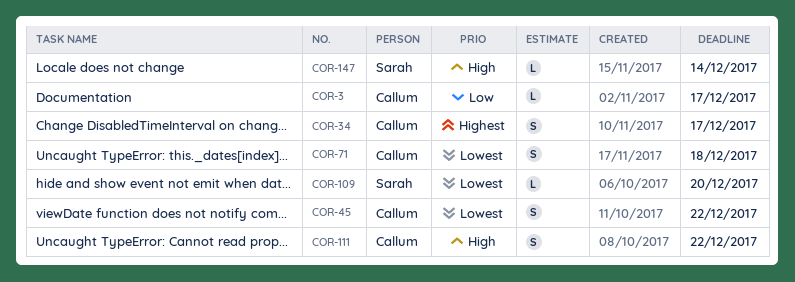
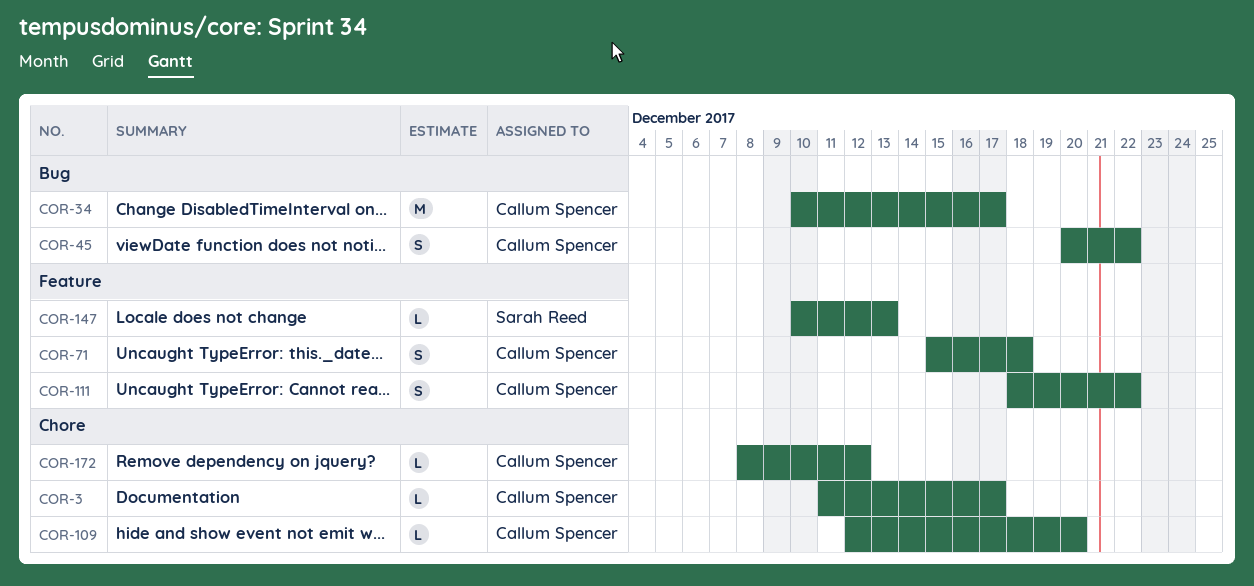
COR-34, estimate: S -> M
COR-109, owner: Sarah Reed -> Callum Spencer
COR-147, due: Dec 14 -> Dec 13
COR-172: none -> present

